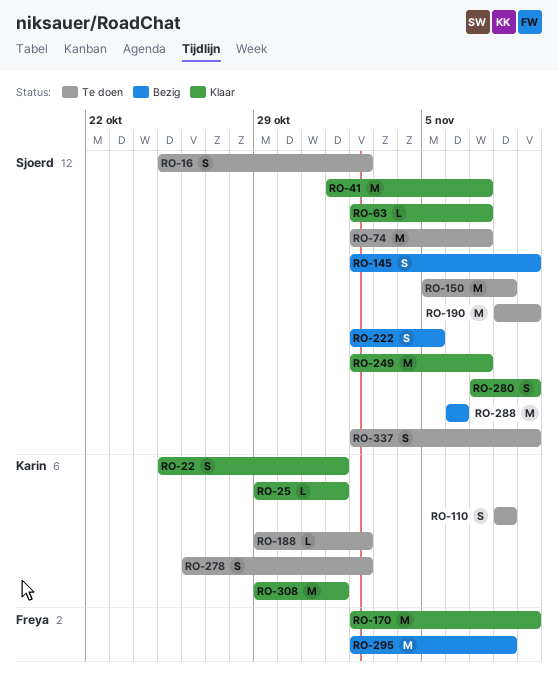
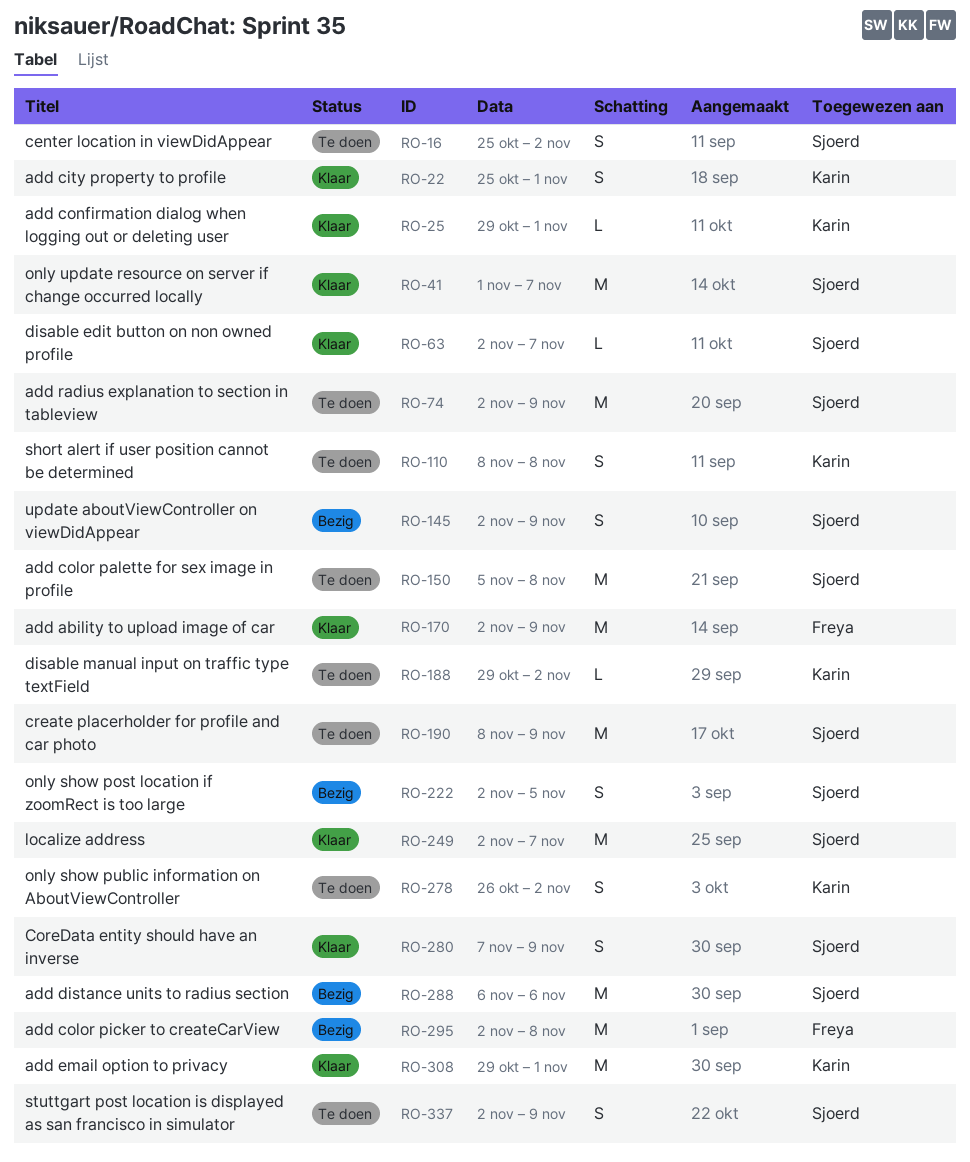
RO-74, due: Nov 7 -> Nov 9

